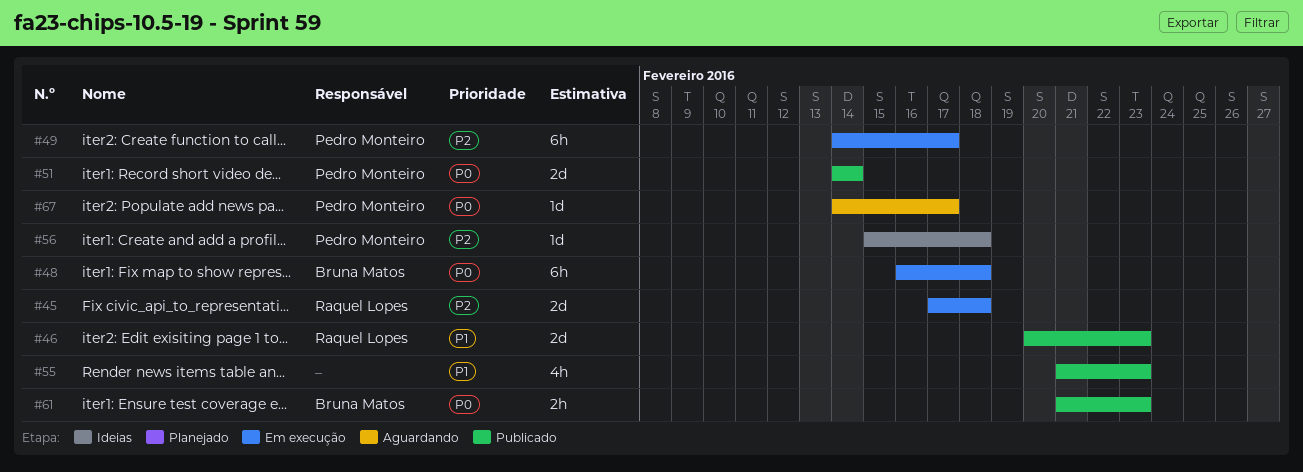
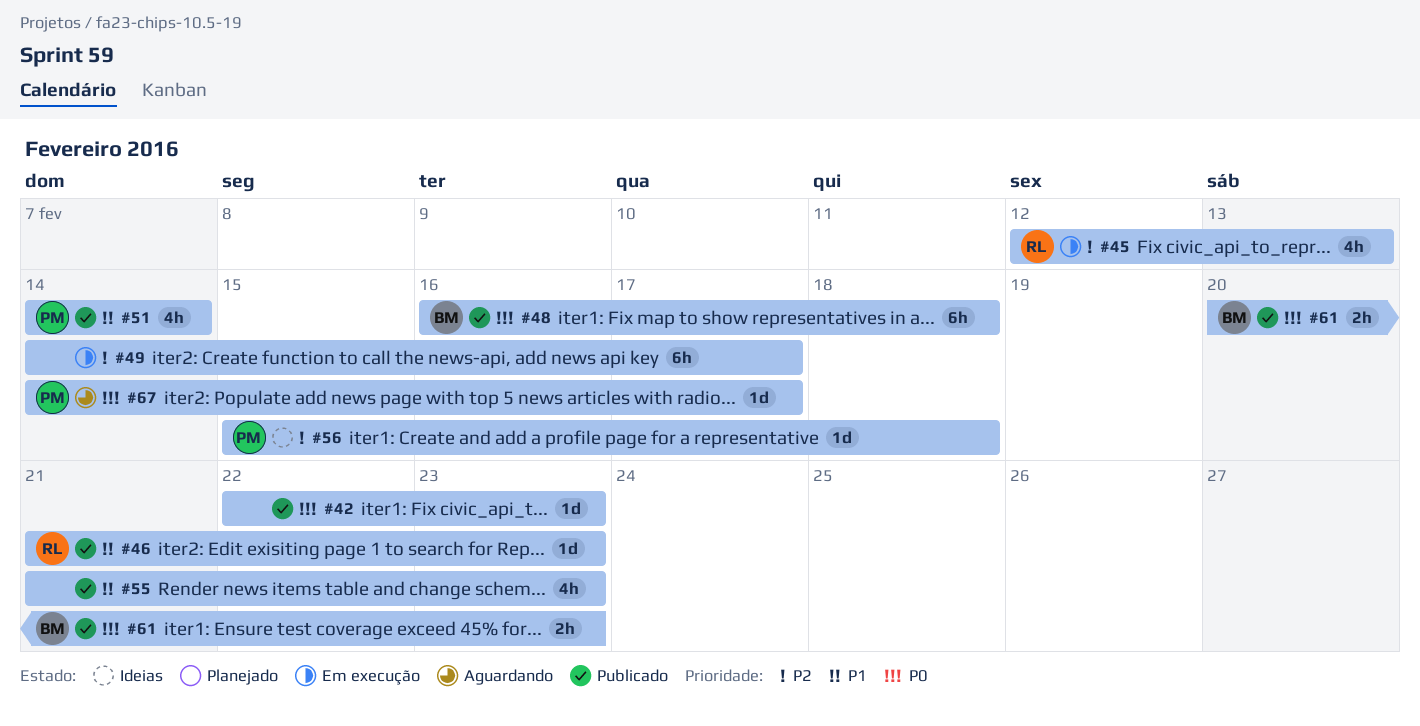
#42: none -> present
#45, estimate: 2d -> 4h
#45, start: Feb 17 -> Feb 12
#45, due: Feb 18 -> Feb 13
#46, estimate: 2d -> 1d
#46, start: Feb 20 -> Feb 21
#48, status: Em execução -> Publicado
#49, owner: Pedro Monteiro -> none
#51, priority: P0 -> P1
#51, estimate: 2d -> 4h
#61, start: Feb 21 -> Feb 20

